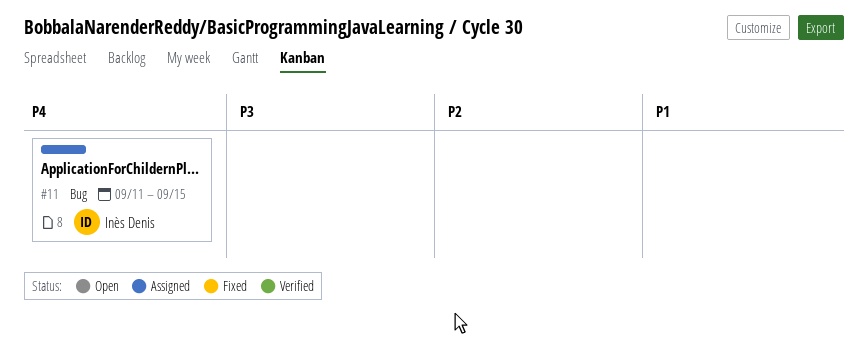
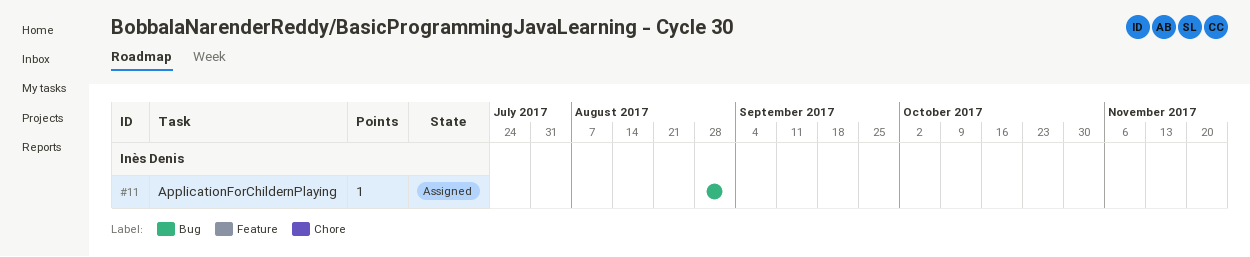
#11, start: Sep 11 -> Aug 28
#11, due: Sep 15 -> Sep 1

